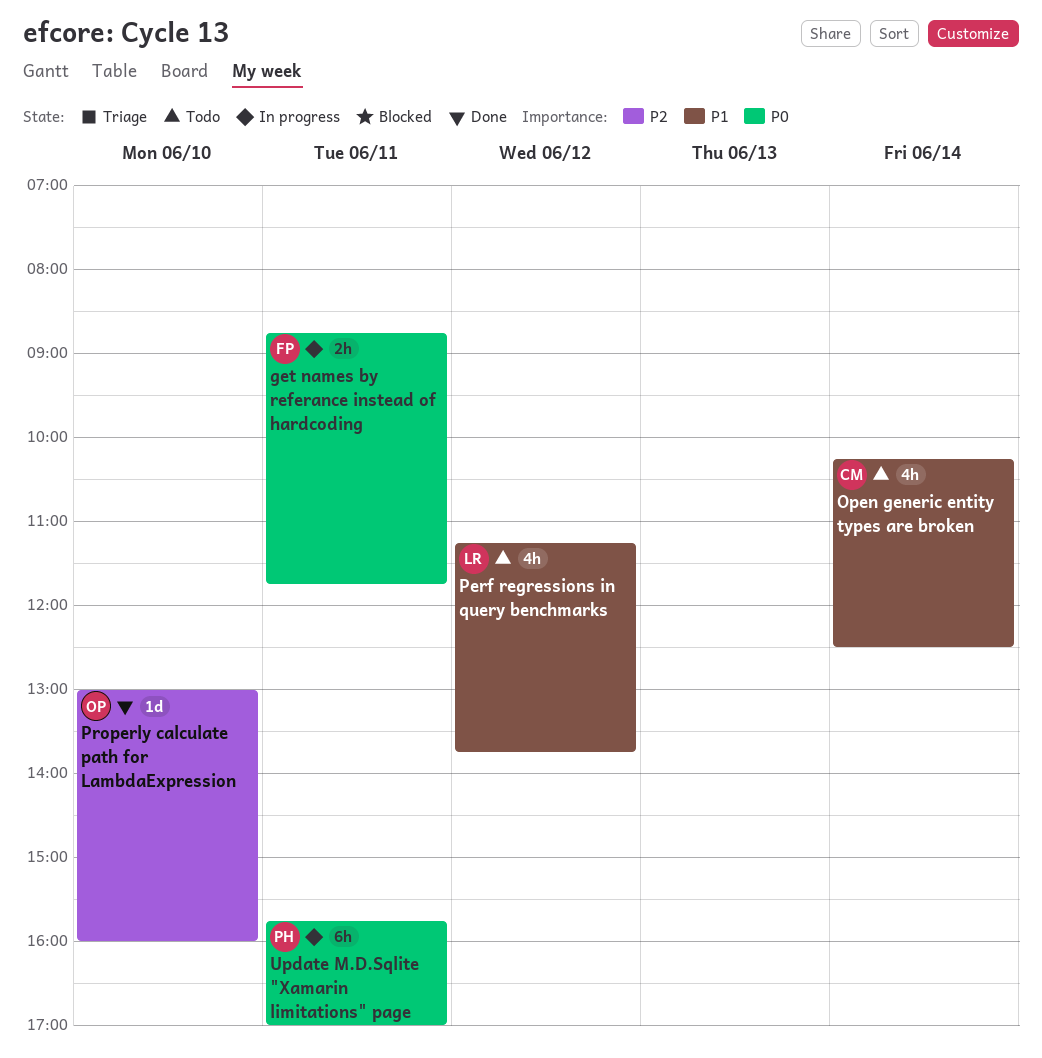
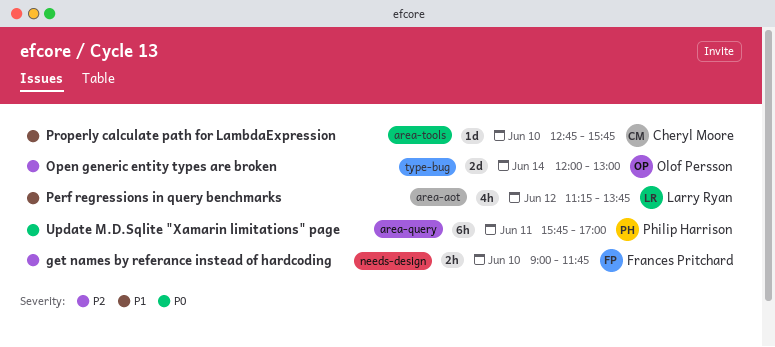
get names by referance instead of hardcoding, priority: P0 -> P2
get names by referance instead of hardcoding, day: Jun 11 -> Jun 10
get names by referance instead of hardcoding, begins: 08:45 -> 09:00
Open generic entity types are broken, owner: Cheryl Moore -> Olof Persson
Open generic entity types are broken, priority: P1 -> P2
Open generic entity types are broken, estimate: 4h -> 2d
Open generic entity types are broken, begins: 10:15 -> 12:00
Open generic entity types are broken, ends: 12:30 -> 13:00
Properly calculate path for LambdaExpression, owner: Olof Persson -> Cheryl Moore
Properly calculate path for LambdaExpression, priority: P2 -> P1
Properly calculate path for LambdaExpression, begins: 13:00 -> 12:45
Properly calculate path for LambdaExpression, ends: 16:00 -> 15:45

